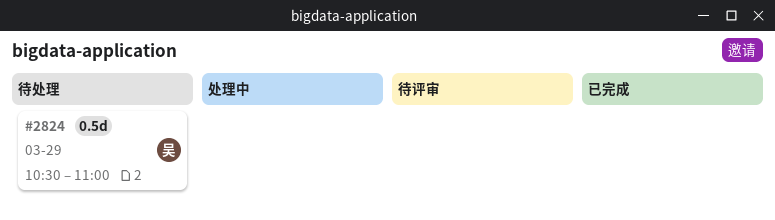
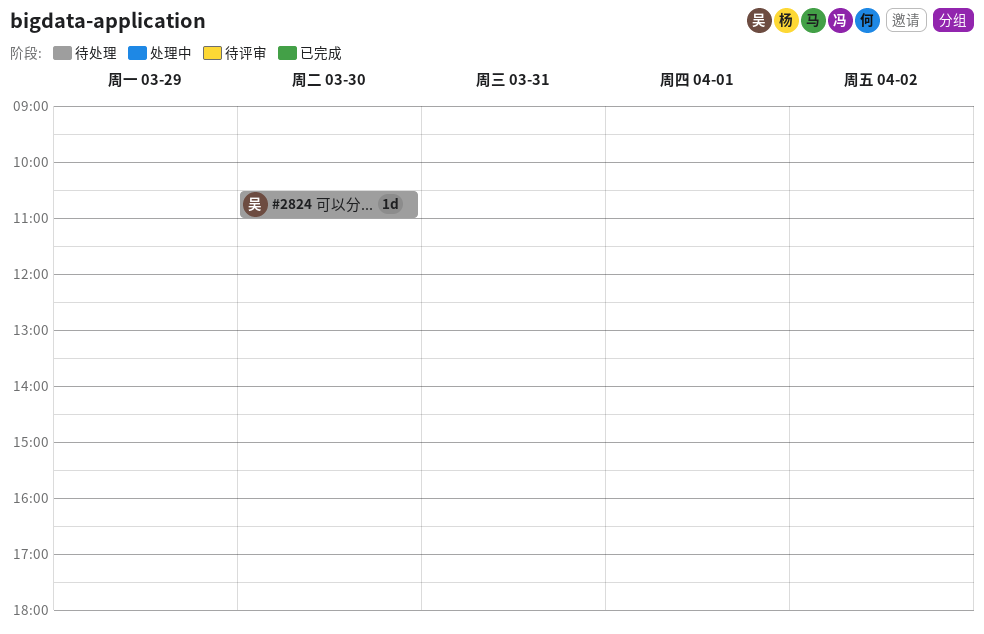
#2824, estimate: 0.5d -> 1d
#2824, day: Mar 29 -> Mar 30

